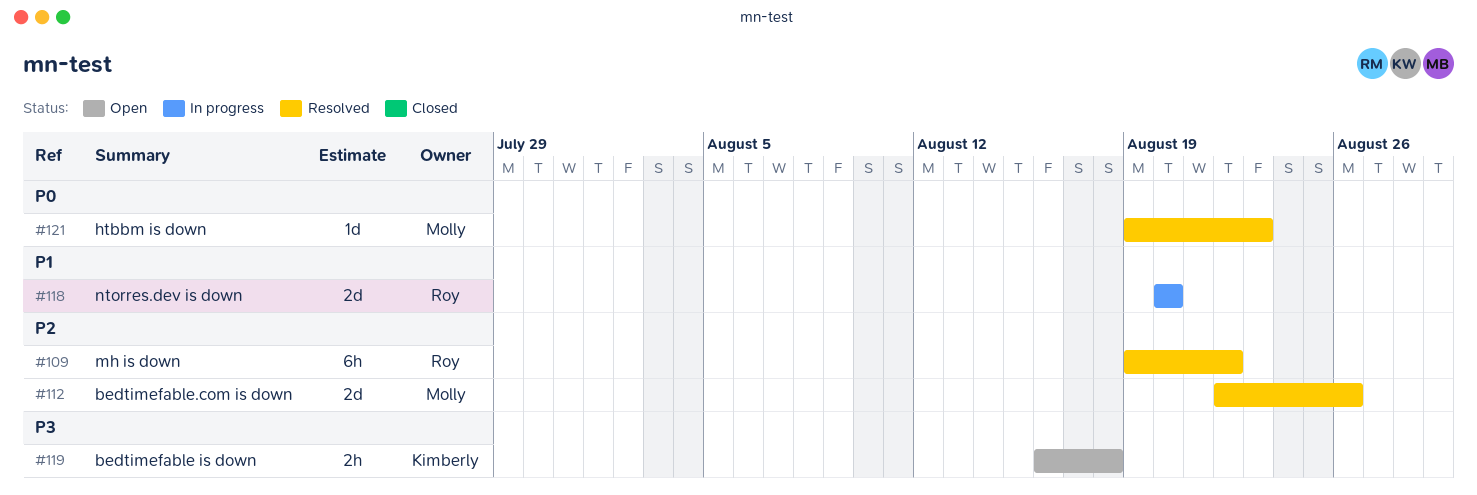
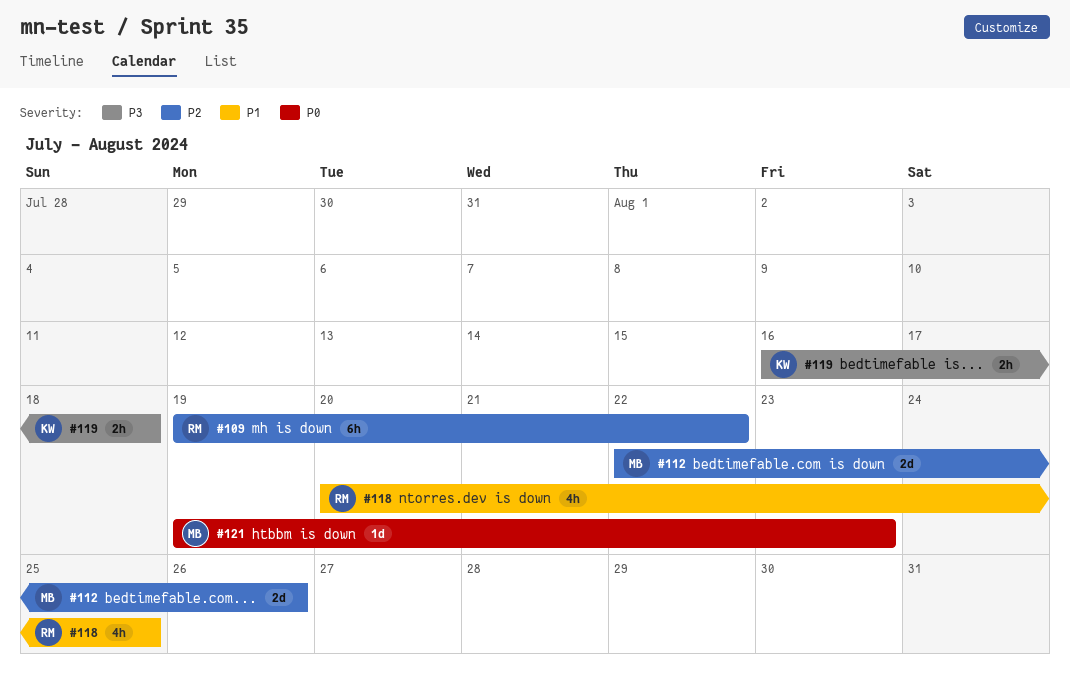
#118, estimate: 2d -> 4h
#118, due: Aug 20 -> Aug 25

